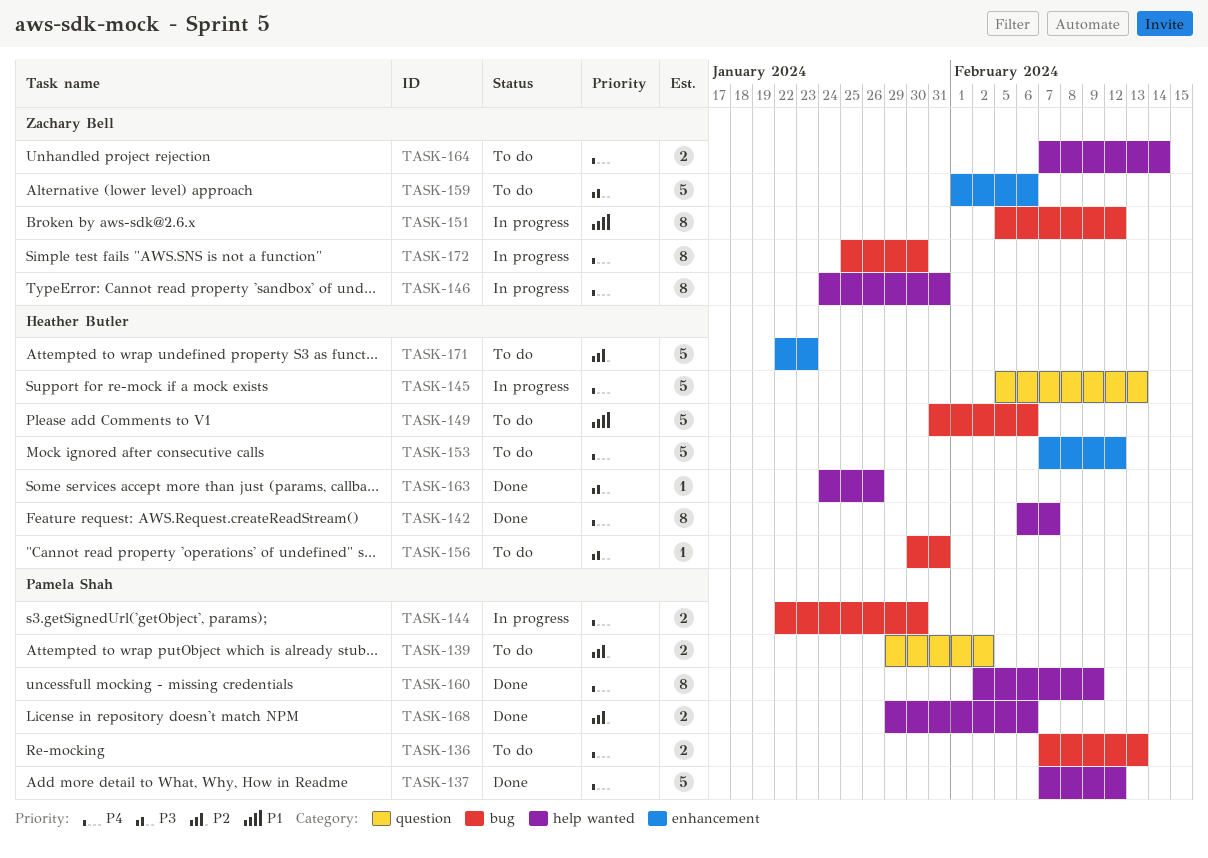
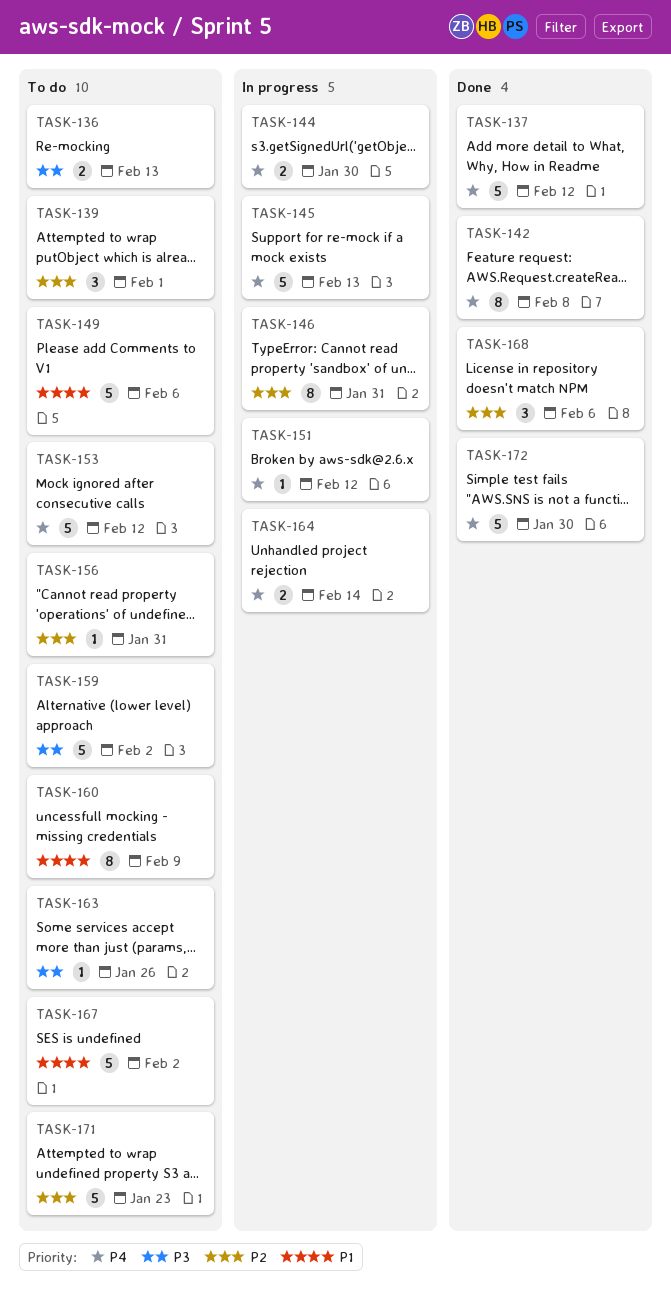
TASK-136, priority: P4 -> P3
TASK-139, estimate: 2 -> 3
TASK-139, due: Feb 2 -> Feb 1
TASK-142, due: Feb 7 -> Feb 8
TASK-146, priority: P4 -> P2
TASK-151, priority: P1 -> P4
TASK-151, estimate: 8 -> 1
TASK-156, priority: P3 -> P2
TASK-159, due: Feb 6 -> Feb 2
TASK-160, status: Done -> To do
TASK-160, priority: P4 -> P1
TASK-163, status: Done -> To do
TASK-164, status: To do -> In progress
TASK-167: none -> present
TASK-168, estimate: 2 -> 3
TASK-172, status: In progress -> Done
TASK-172, estimate: 8 -> 5

